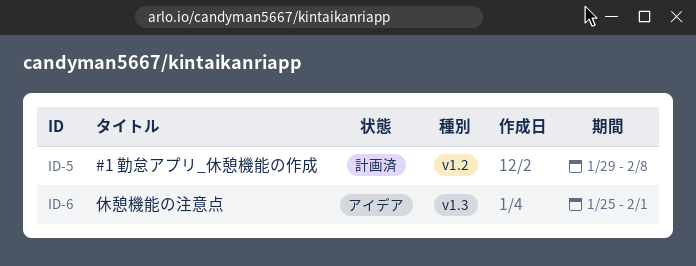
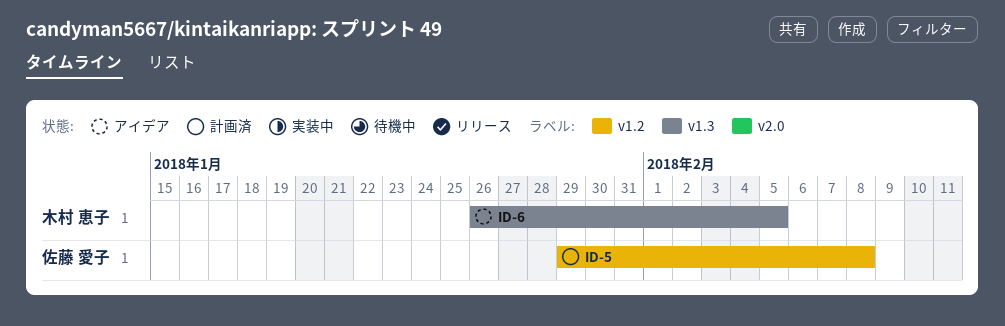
ID-6, start: Jan 25 -> Jan 26
ID-6, due: Feb 1 -> Feb 5

